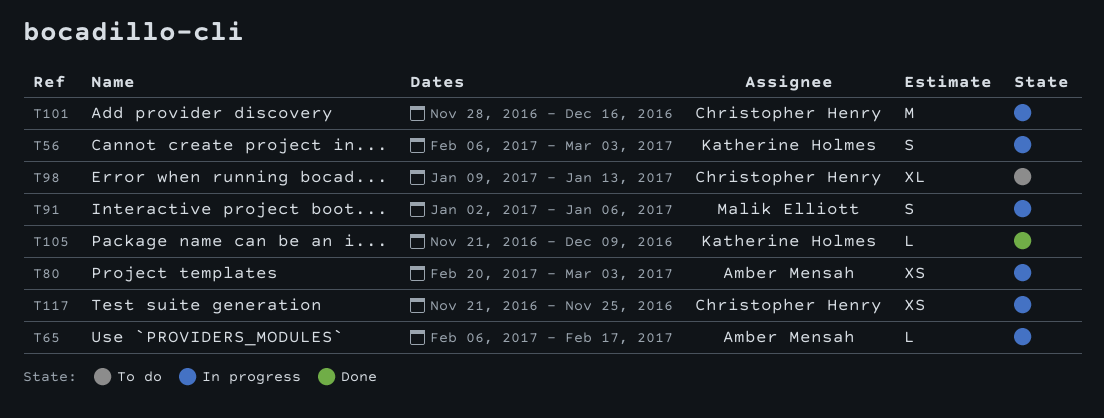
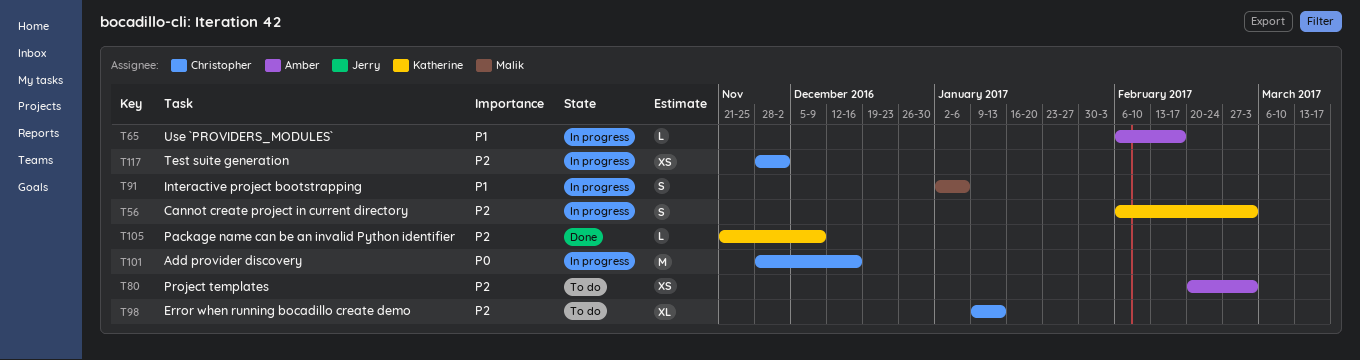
T80, status: In progress -> To do
T117, start: Nov 21 -> Nov 28
T117, due: Nov 25 -> Dec 2

